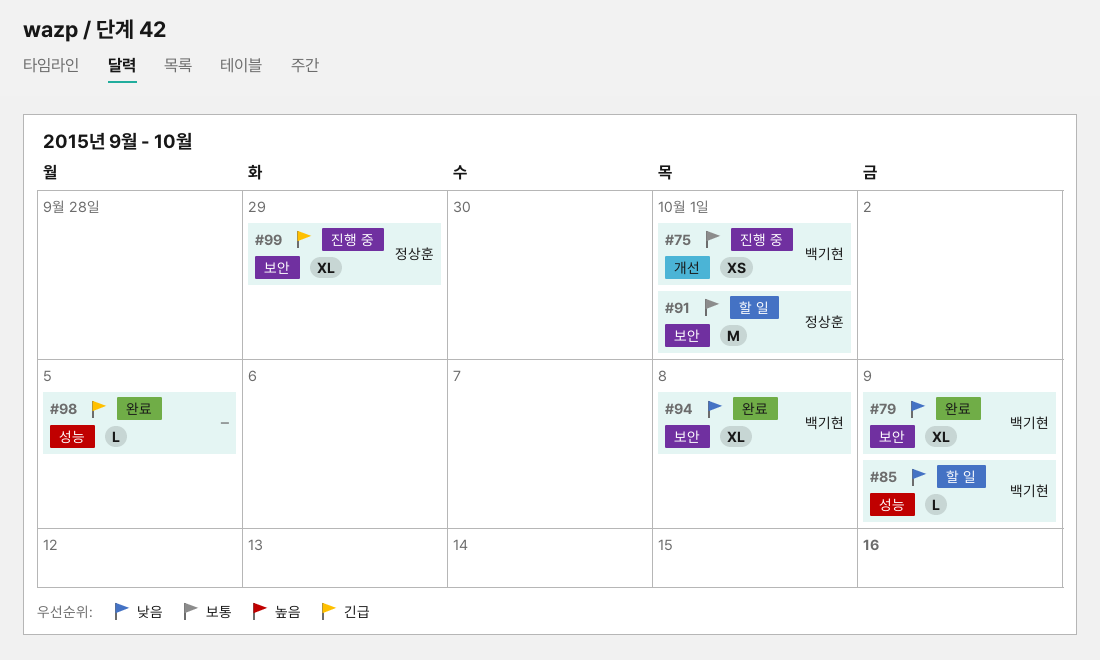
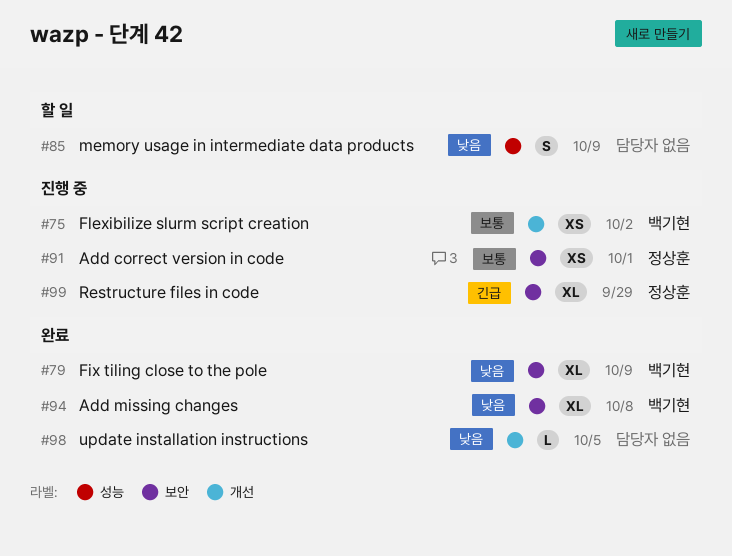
#75, due: Oct 1 -> Oct 2
#85, owner: 백기현 -> none
#85, estimate: L -> S
#91, status: 할 일 -> 진행 중
#91, estimate: M -> XS
#98, priority: 긴급 -> 낮음
#98, label: 성능 -> 개선

